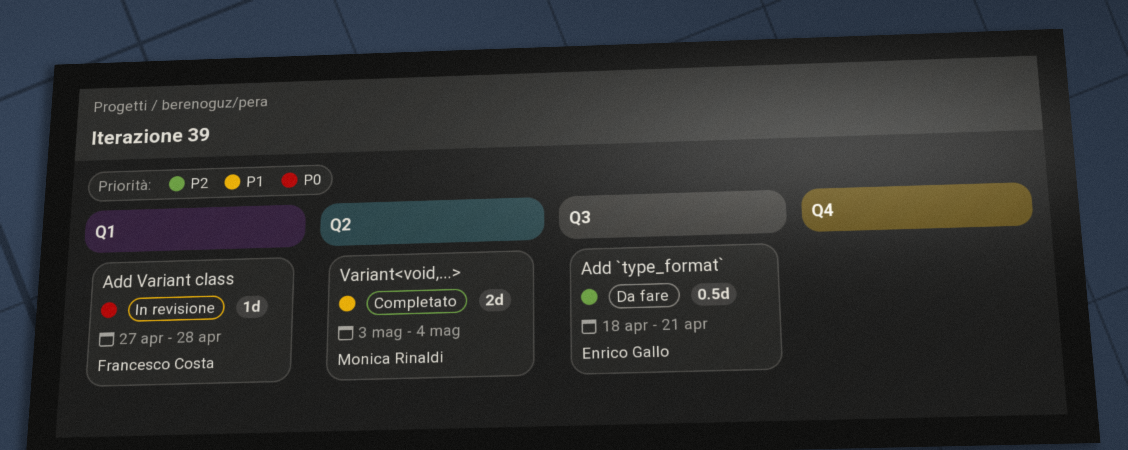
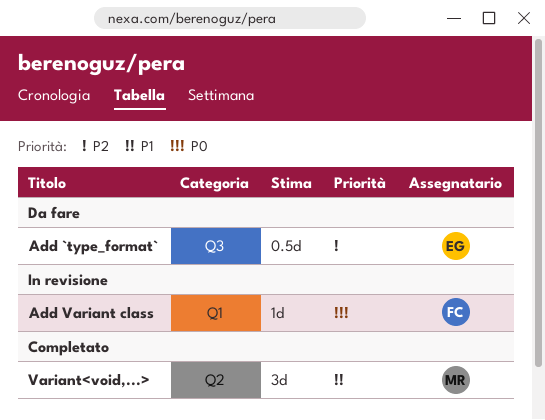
Variant<void,...>, estimate: 2d -> 3d

